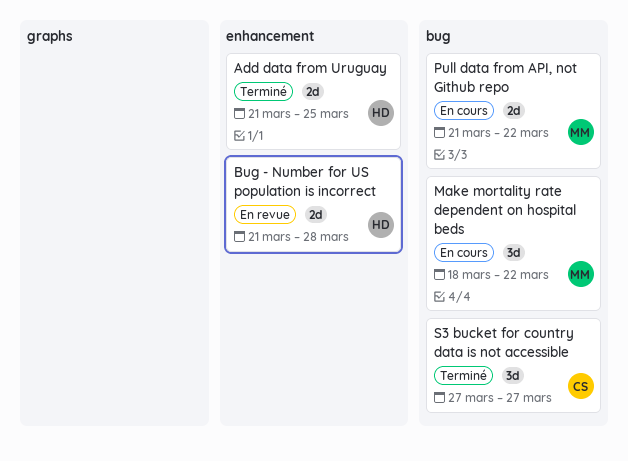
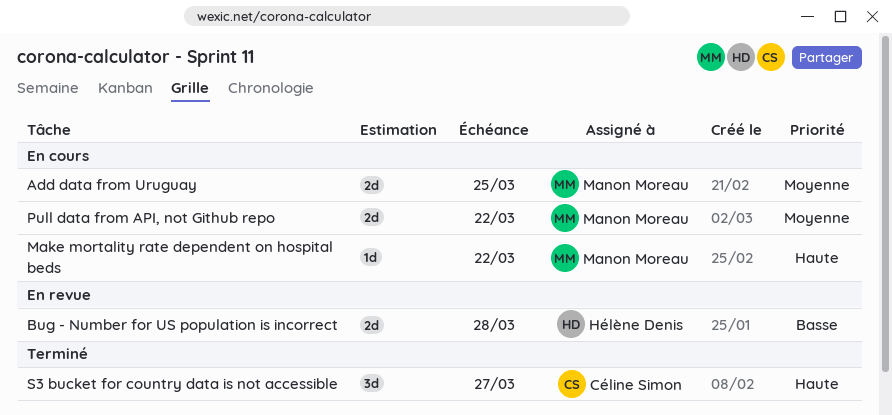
Add data from Uruguay, status: Terminé -> En cours
Add data from Uruguay, owner: Hélène Denis -> Manon Moreau
Make mortality rate dependent on hospital beds, estimate: 3d -> 1d

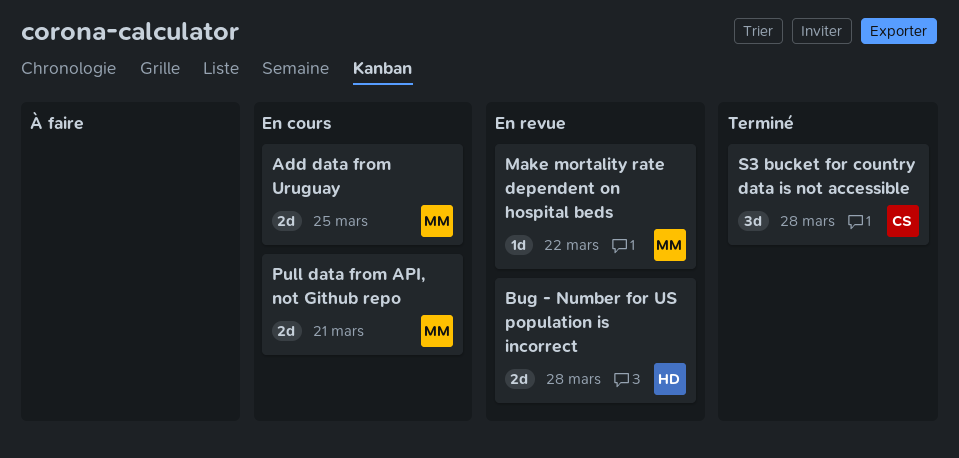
Make mortality rate dependent on hospital beds, status: En cours -> En revue
Pull data from API, not Github repo, due: Mar 22 -> Mar 21
S3 bucket for country data is not accessible, due: Mar 27 -> Mar 28

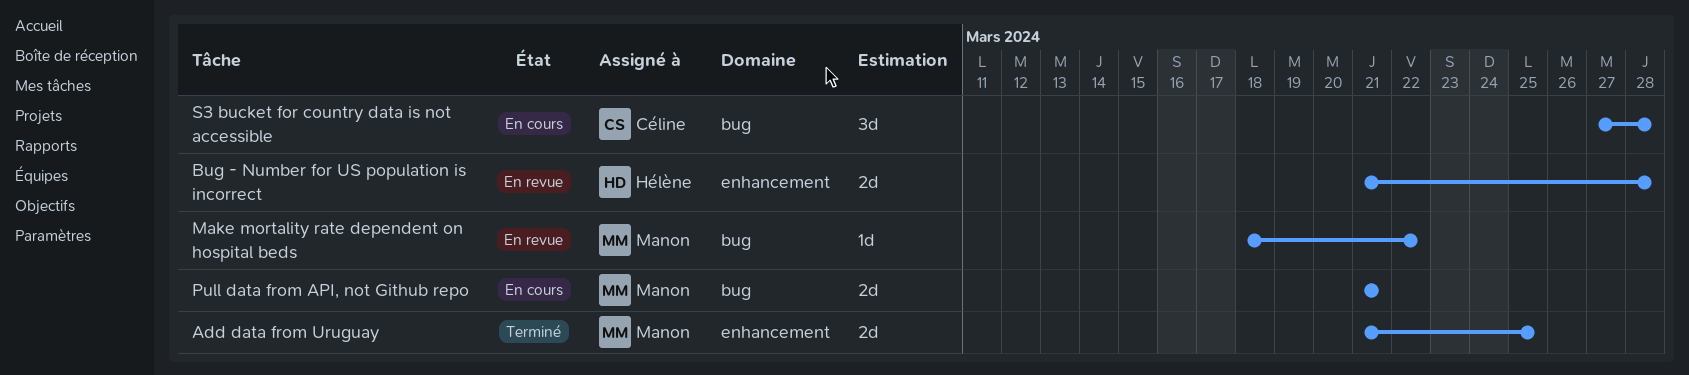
Add data from Uruguay, status: En cours -> Terminé
S3 bucket for country data is not accessible, status: Terminé -> En cours

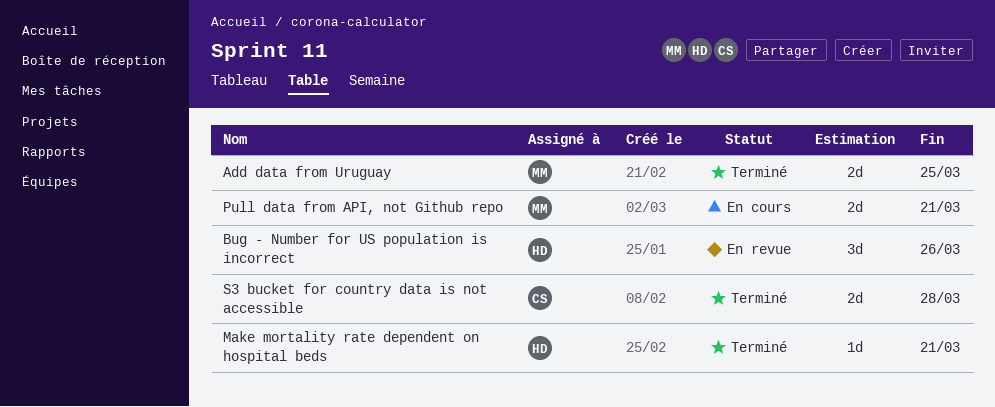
Bug - Number for US population is incorrect, estimate: 2d -> 3d
Bug - Number for US population is incorrect, due: Mar 28 -> Mar 26
Make mortality rate dependent on hospital beds, status: En revue -> Terminé
Make mortality rate dependent on hospital beds, owner: Manon -> Hélène
Make mortality rate dependent on hospital beds, due: Mar 22 -> Mar 21
S3 bucket for country data is not accessible, status: En cours -> Terminé
S3 bucket for country data is not accessible, estimate: 3d -> 2d

